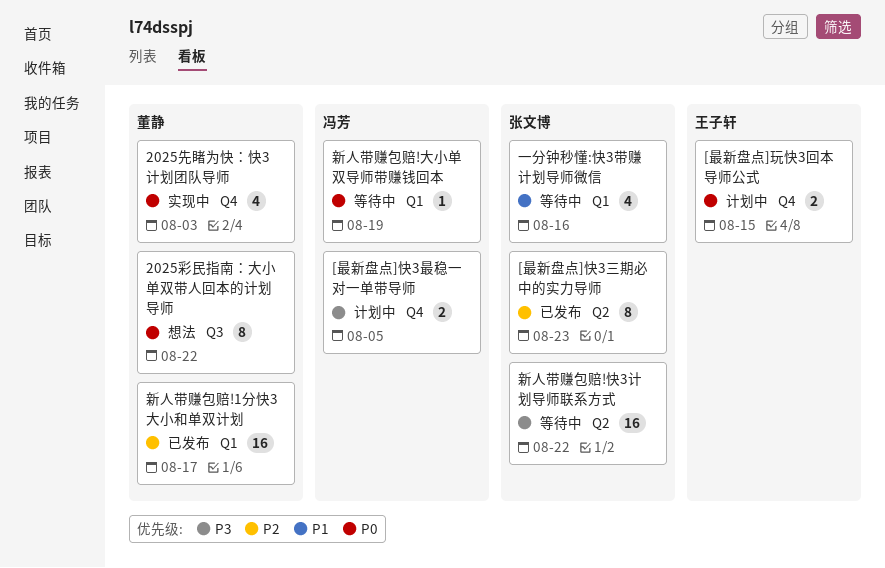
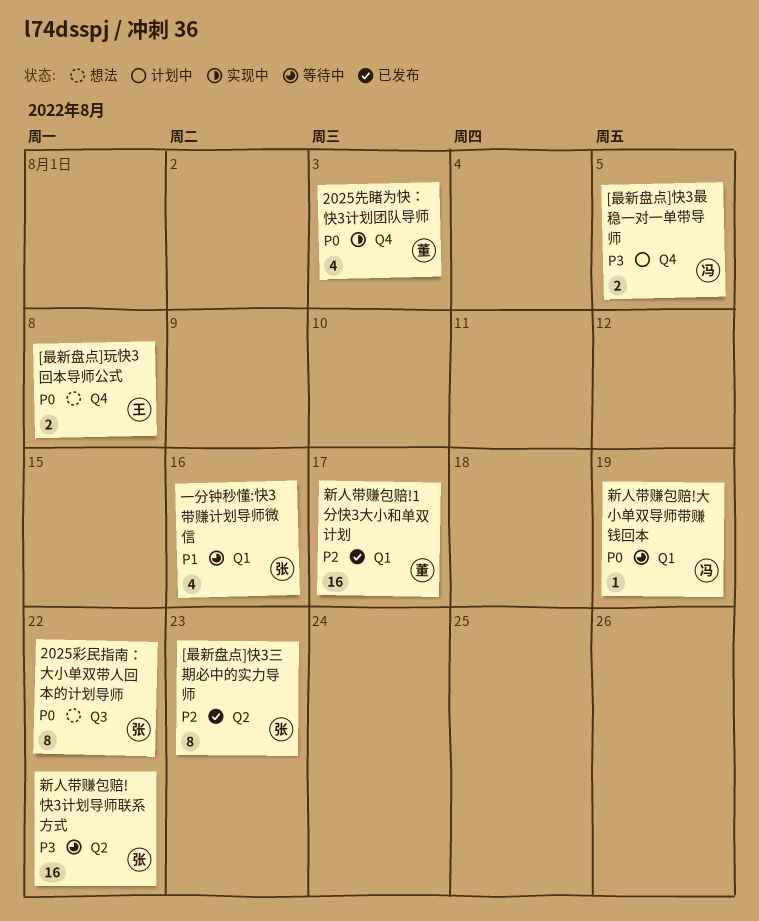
2025彩民指南：大小单双带人回本的计划导师, owner: 董静 -> 张文博
[最新盘点]玩快3回本导师公式, status: 计划中 -> 想法
[最新盘点]玩快3回本导师公式, due: Aug 15 -> Aug 8

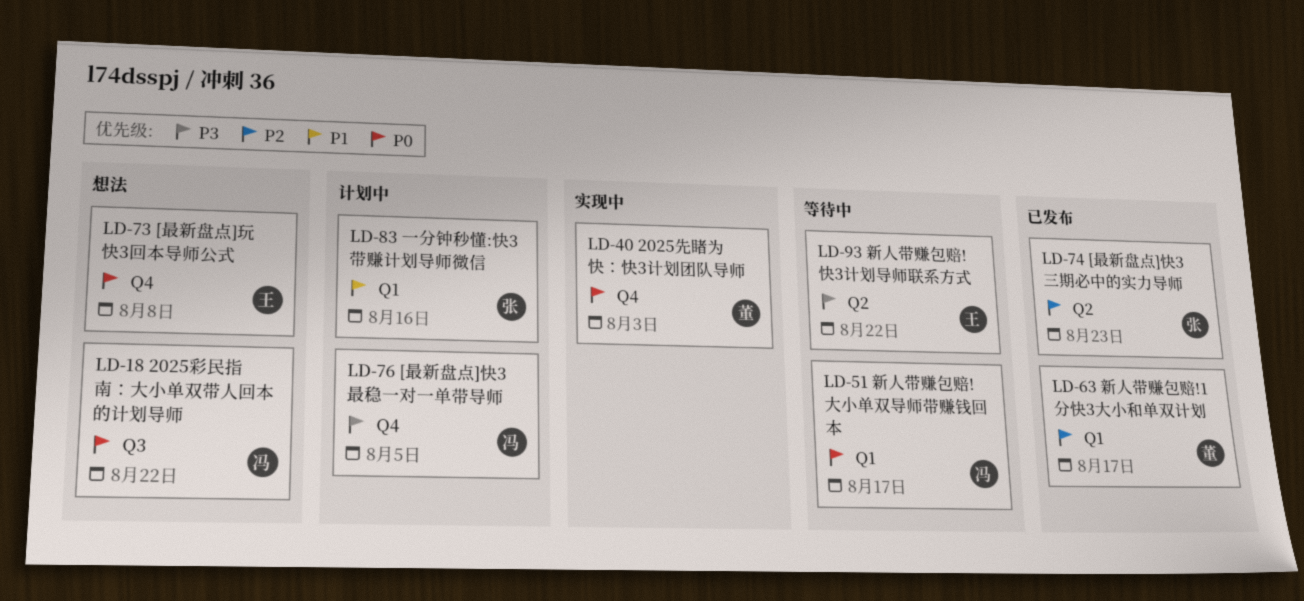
2025彩民指南：大小单双带人回本的计划导师, owner: 张 -> 冯
一分钟秒懂:快3带赚计划导师微信, status: 等待中 -> 计划中
新人带赚包赔!大小单双导师带赚钱回本, due: Aug 19 -> Aug 17
新人带赚包赔!快3计划导师联系方式, owner: 张 -> 王

